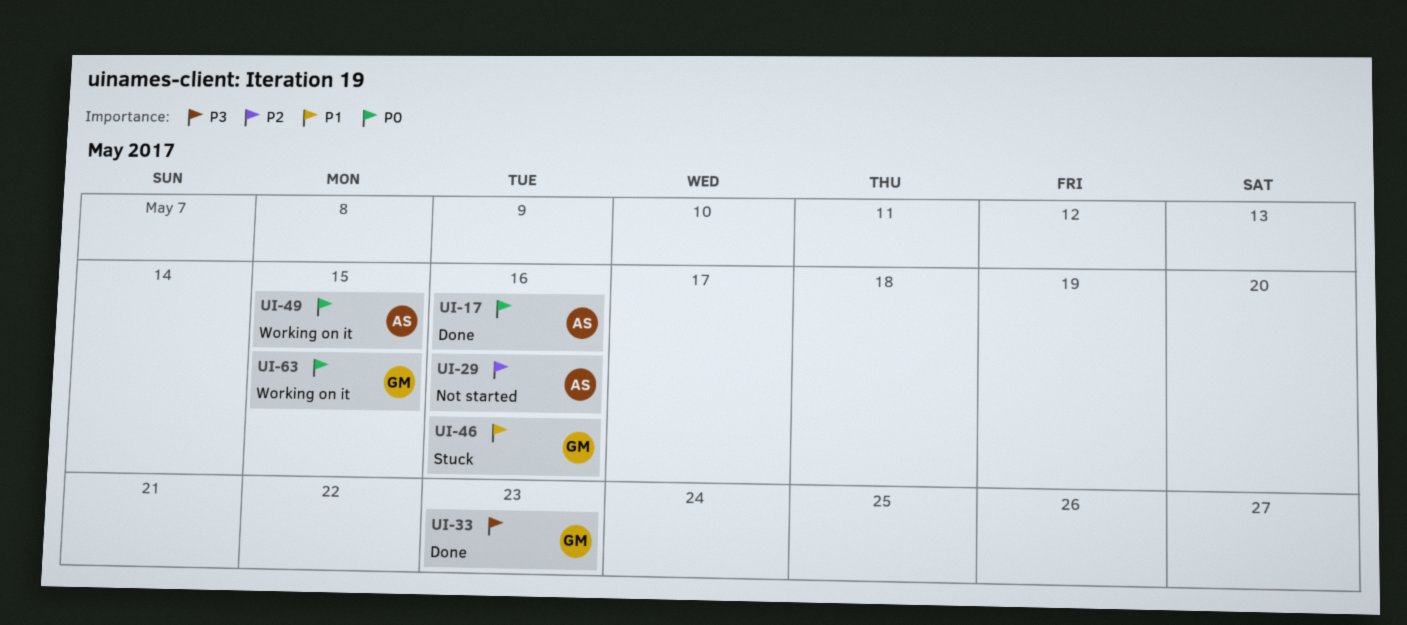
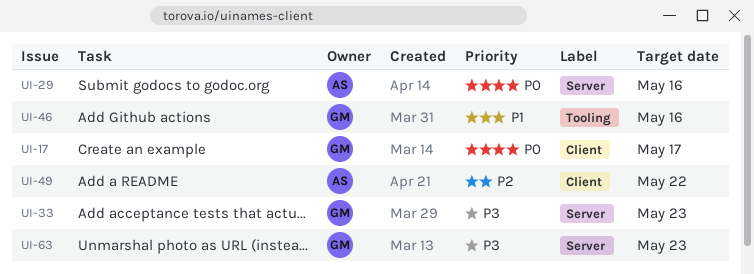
UI-17, owner: AS -> GM
UI-17, due: May 16 -> May 17
UI-29, priority: P2 -> P0
UI-49, priority: P0 -> P2
UI-49, due: May 15 -> May 22
UI-63, priority: P0 -> P3
UI-63, due: May 15 -> May 23

